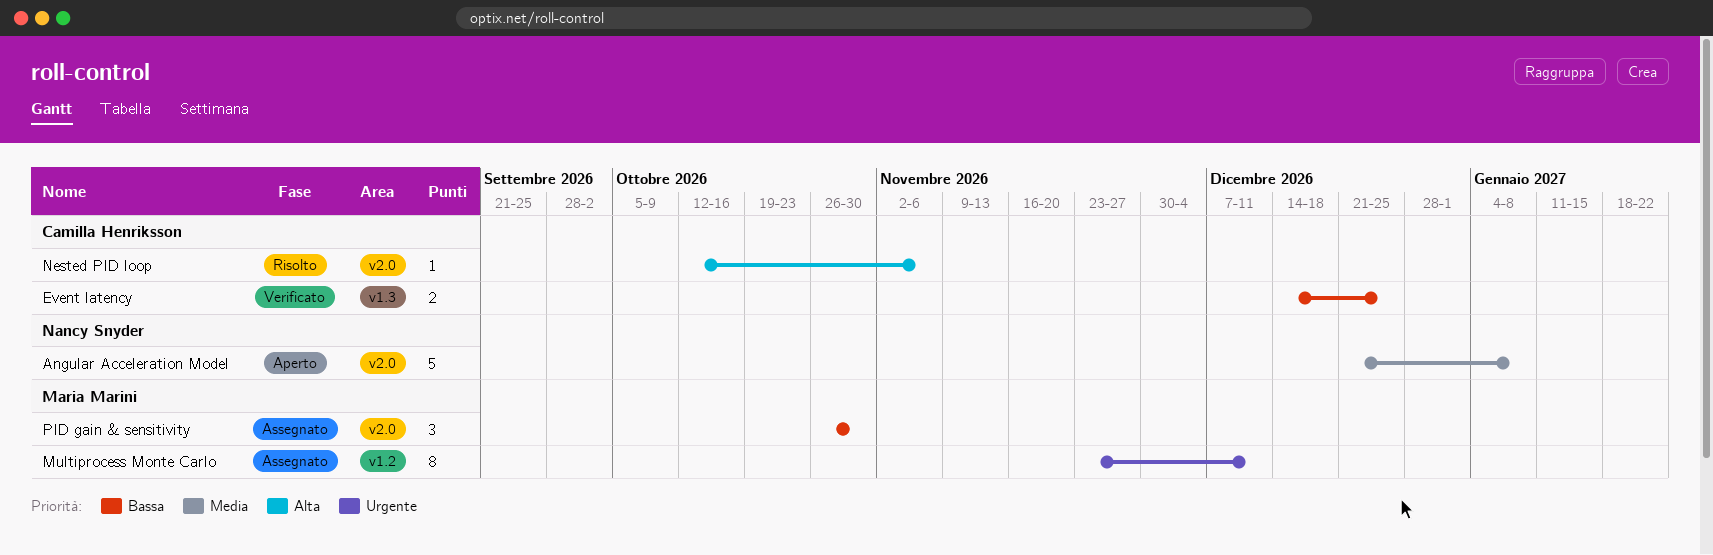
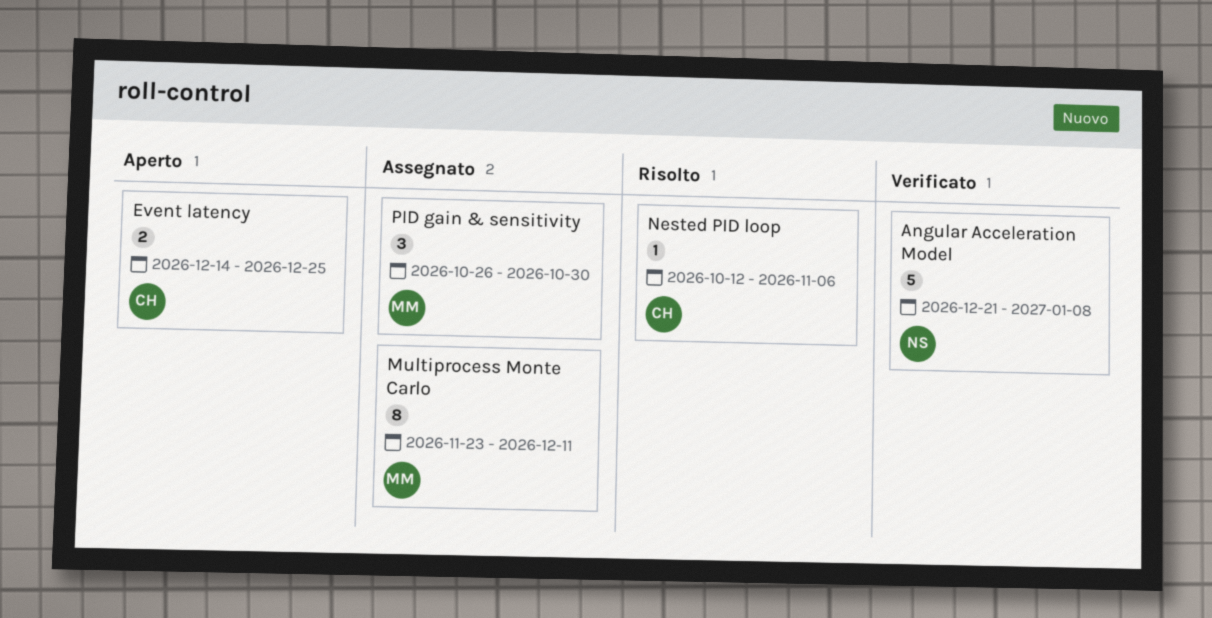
Angular Acceleration Model, status: Aperto -> Verificato
Event latency, status: Verificato -> Aperto

